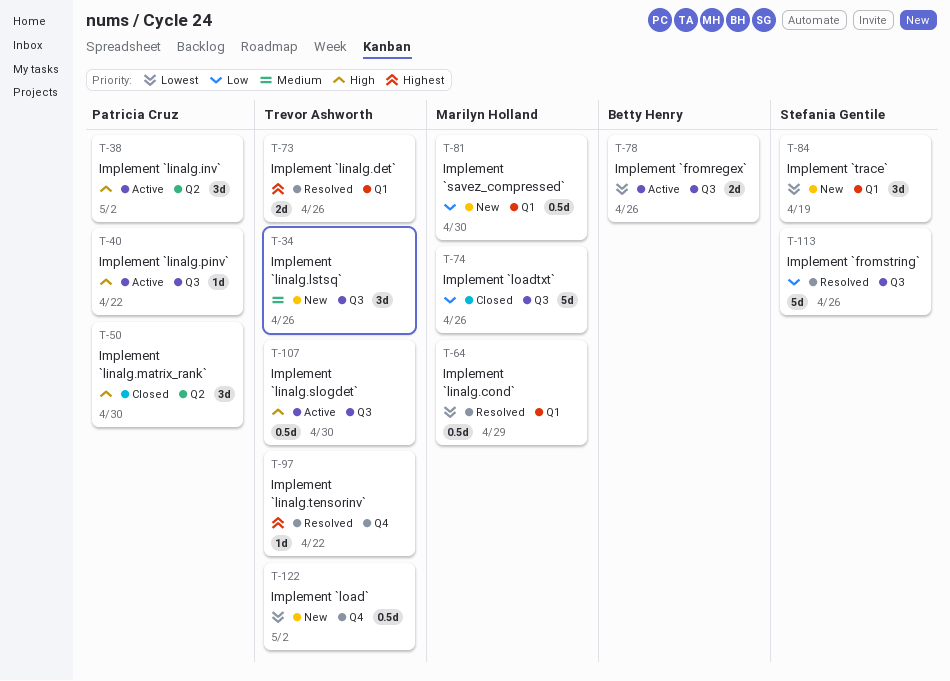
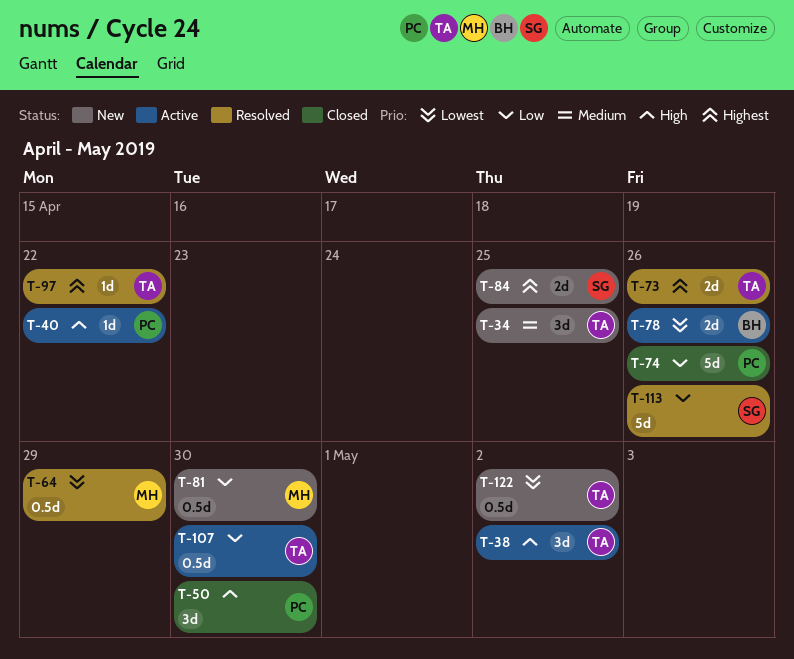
T-34, due: Apr 26 -> Apr 25
T-38, owner: Patricia Cruz -> Trevor Ashworth
T-74, owner: Marilyn Holland -> Patricia Cruz
T-84, priority: Lowest -> Highest
T-84, estimate: 3d -> 2d
T-84, due: Apr 19 -> Apr 25
T-107, priority: High -> Low

